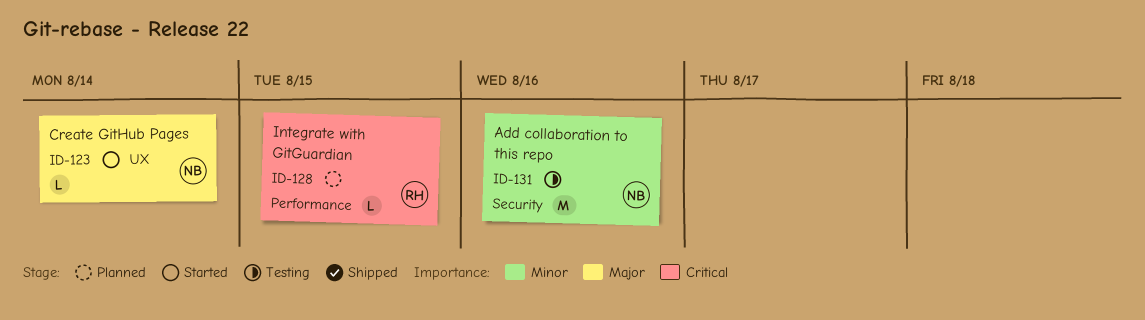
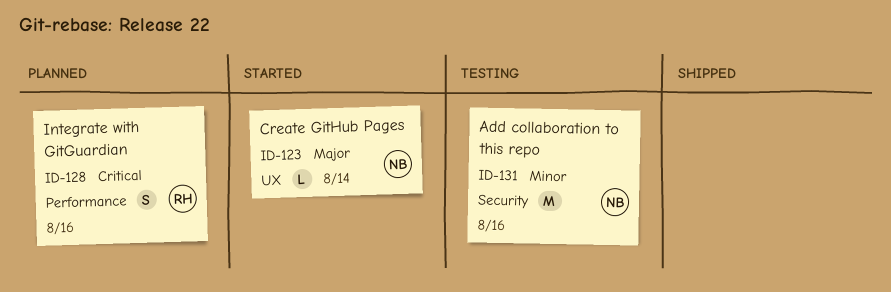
ID-128, estimate: L -> S
ID-128, due: Aug 15 -> Aug 16

